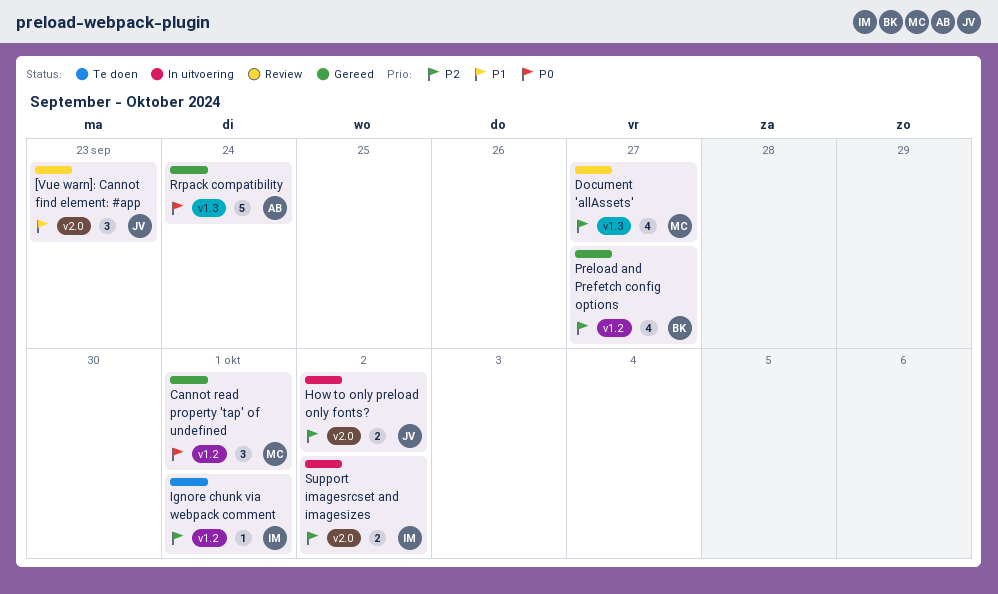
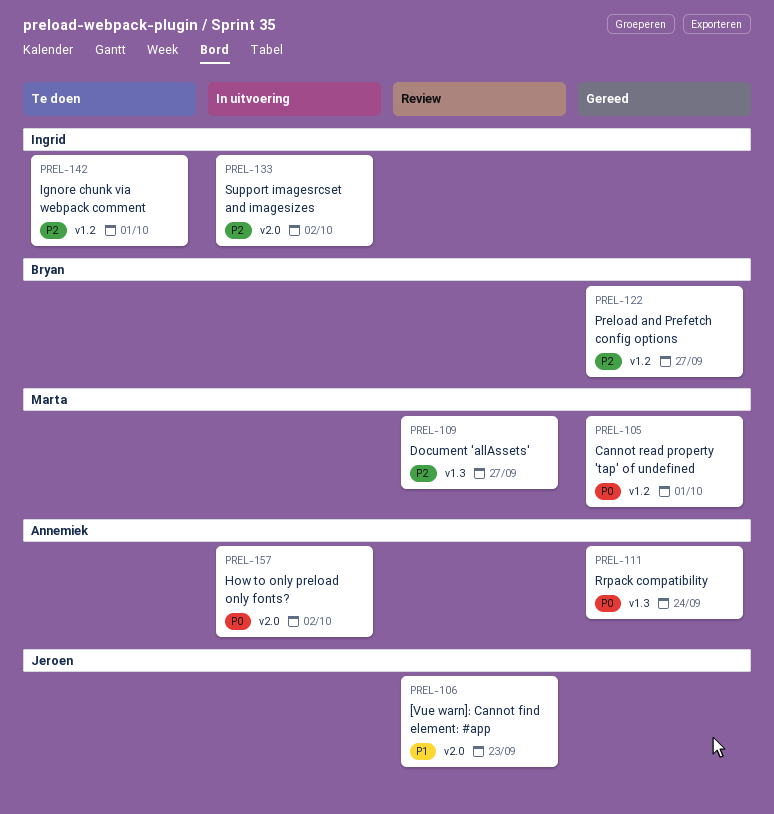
How to only preload only fonts?, owner: Jeroen -> Annemiek
How to only preload only fonts?, priority: P2 -> P0

